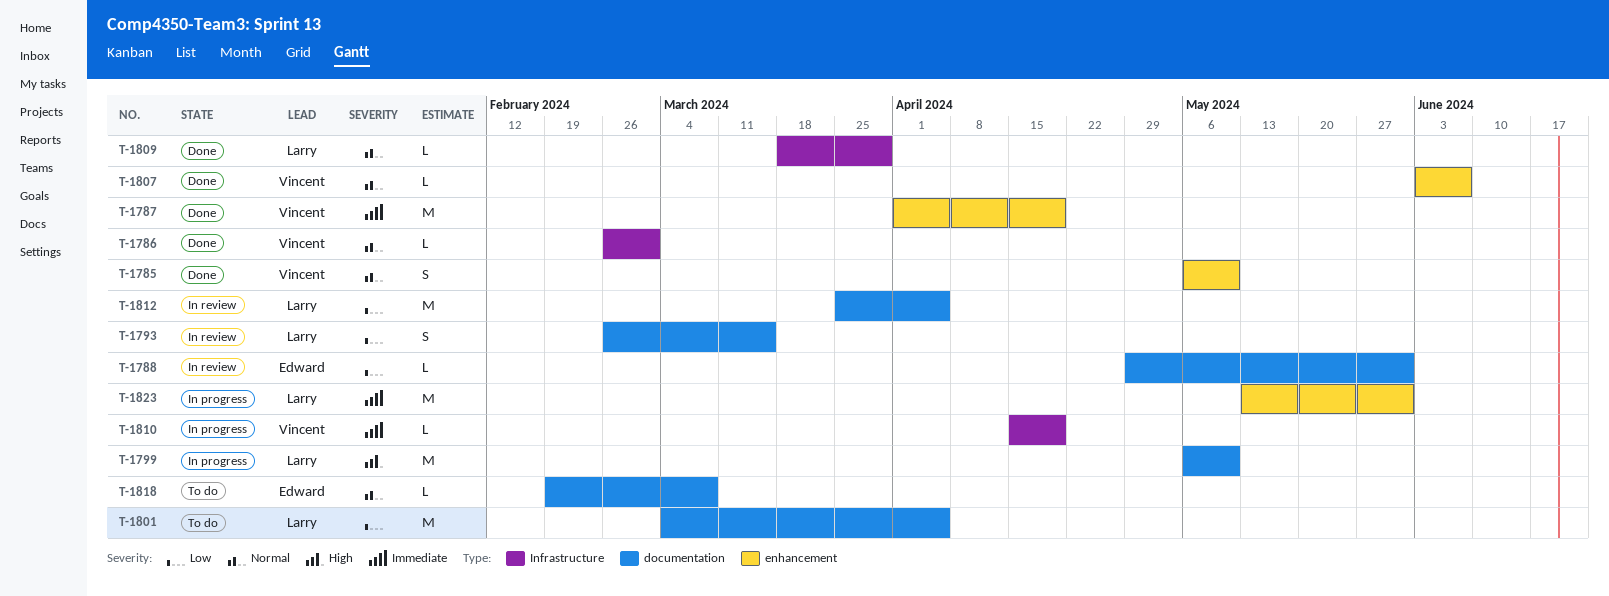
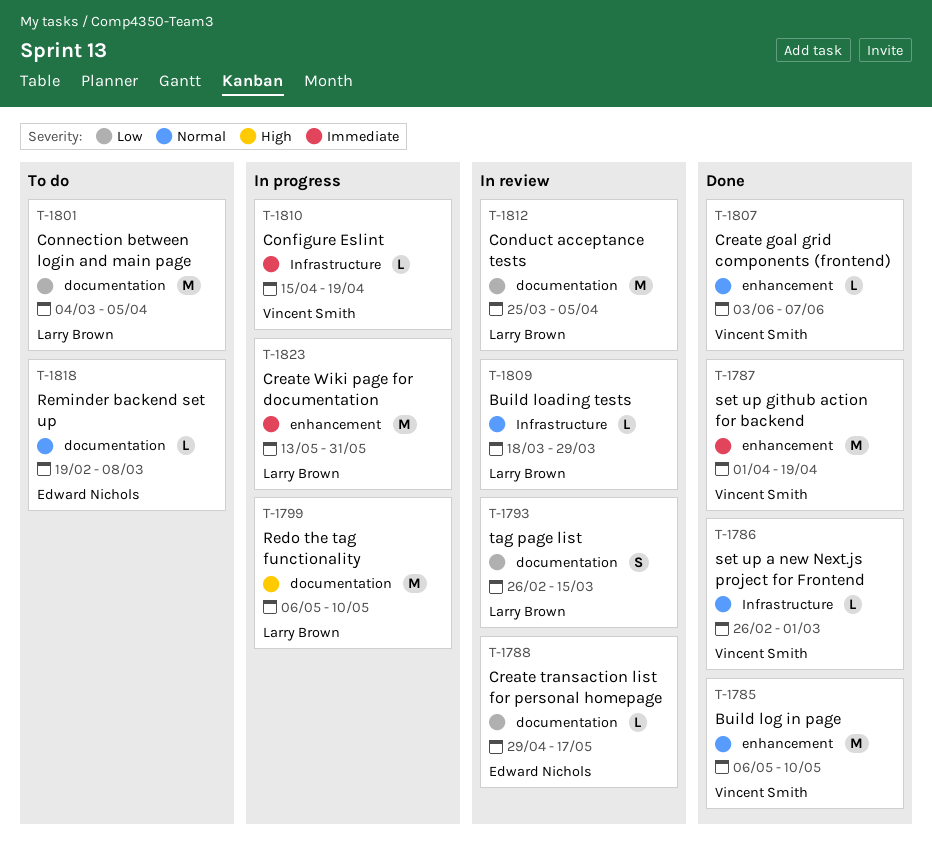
T-1785, estimate: S -> M
T-1788, due: May 31 -> May 17
T-1809, status: Done -> In review

